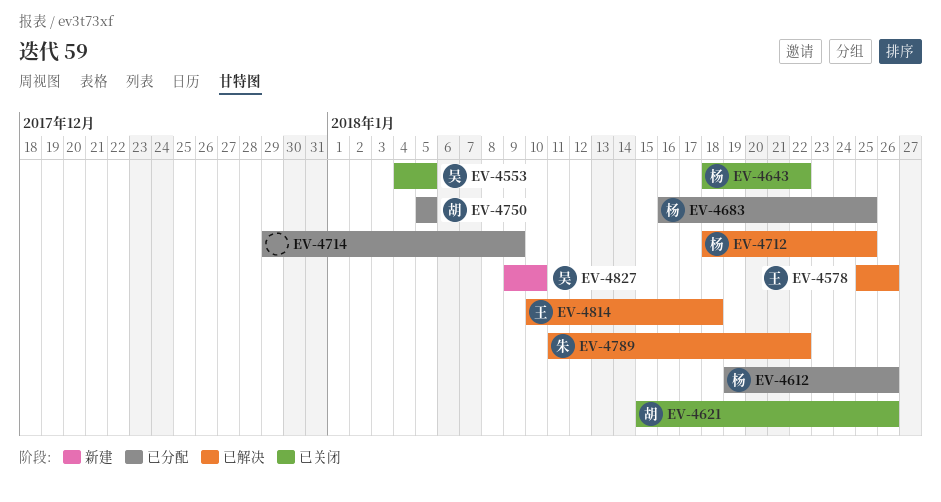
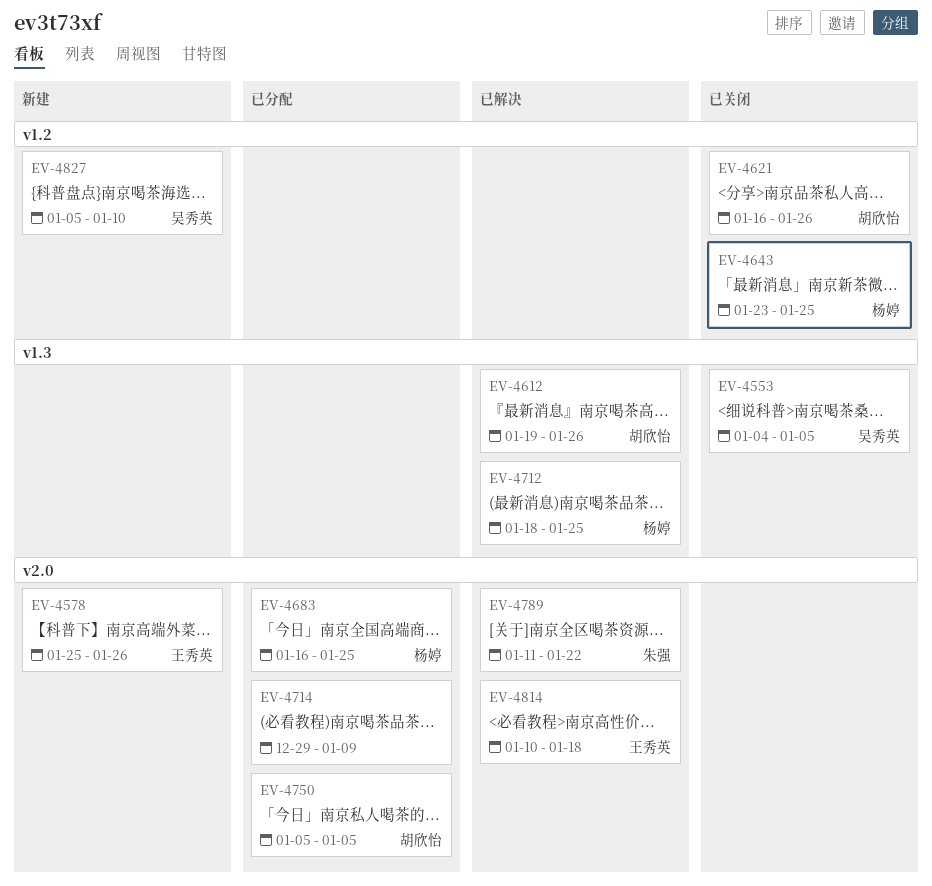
EV-4578, status: 已解决 -> 新建
EV-4612, status: 已分配 -> 已解决
EV-4612, owner: 杨婷 -> 胡欣怡
EV-4621, start: Jan 15 -> Jan 16
EV-4643, start: Jan 18 -> Jan 23
EV-4643, due: Jan 22 -> Jan 25
EV-4827, start: Jan 9 -> Jan 5

